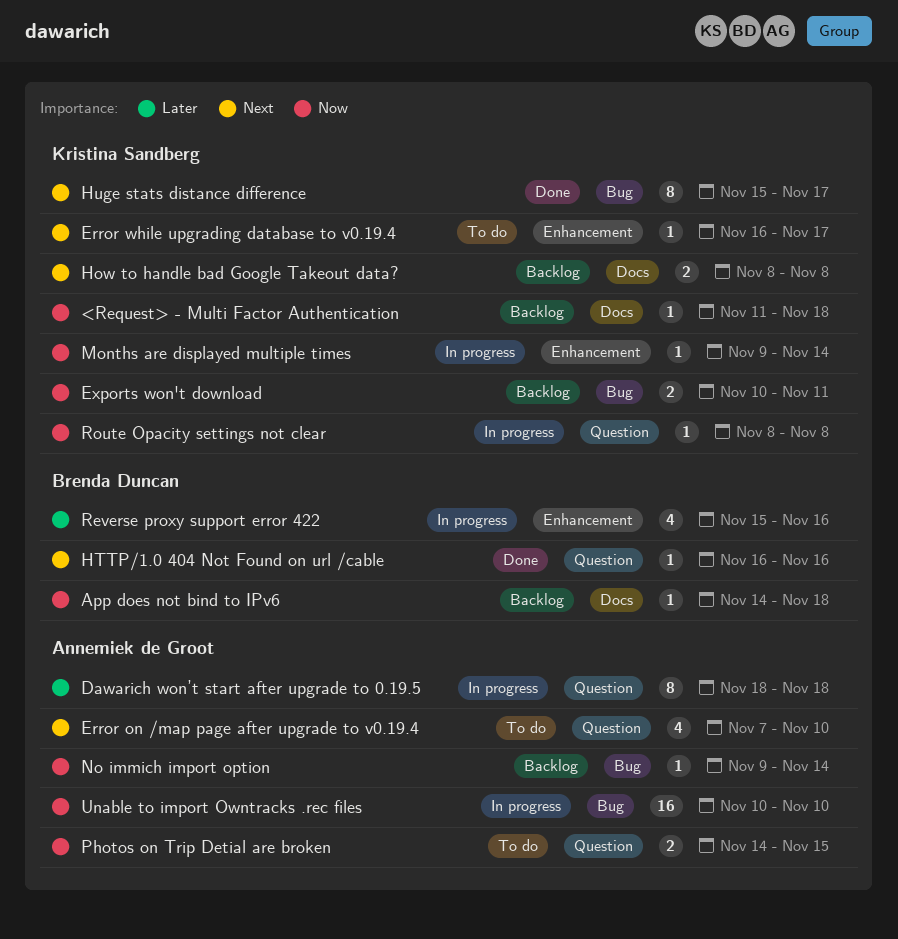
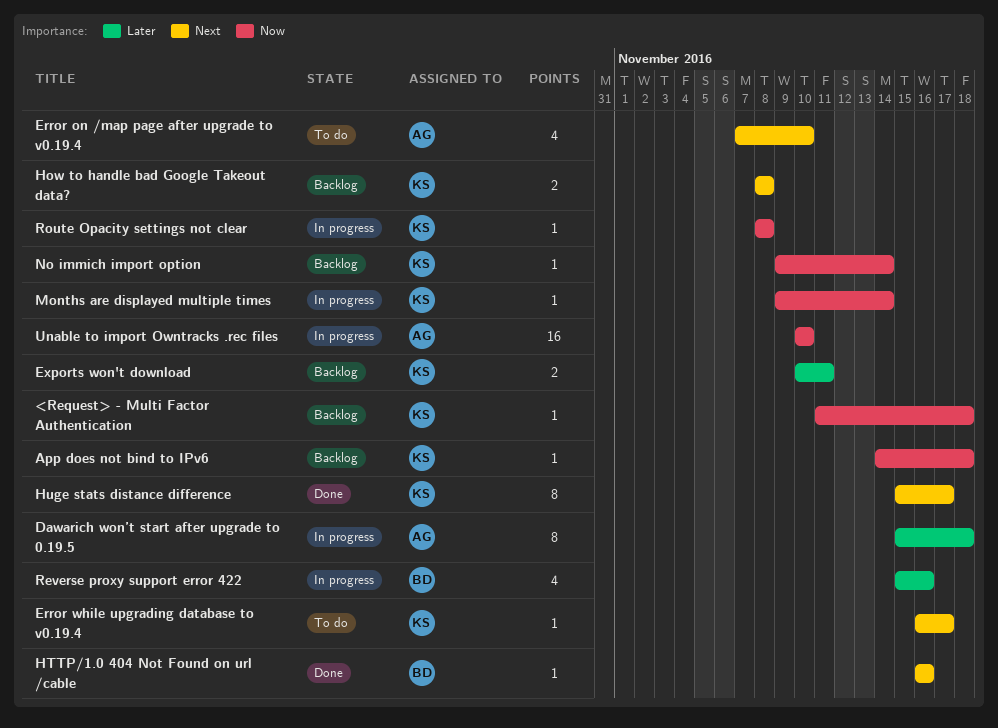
App does not bind to IPv6, owner: Brenda Duncan -> Kristina Sandberg
Dawarich won’t start after upgrade to 0.19.5, start: Nov 18 -> Nov 15
Exports won't download, priority: Now -> Later
No immich import option, owner: Annemiek de Groot -> Kristina Sandberg
Photos on Trip Detial are broken: present -> none

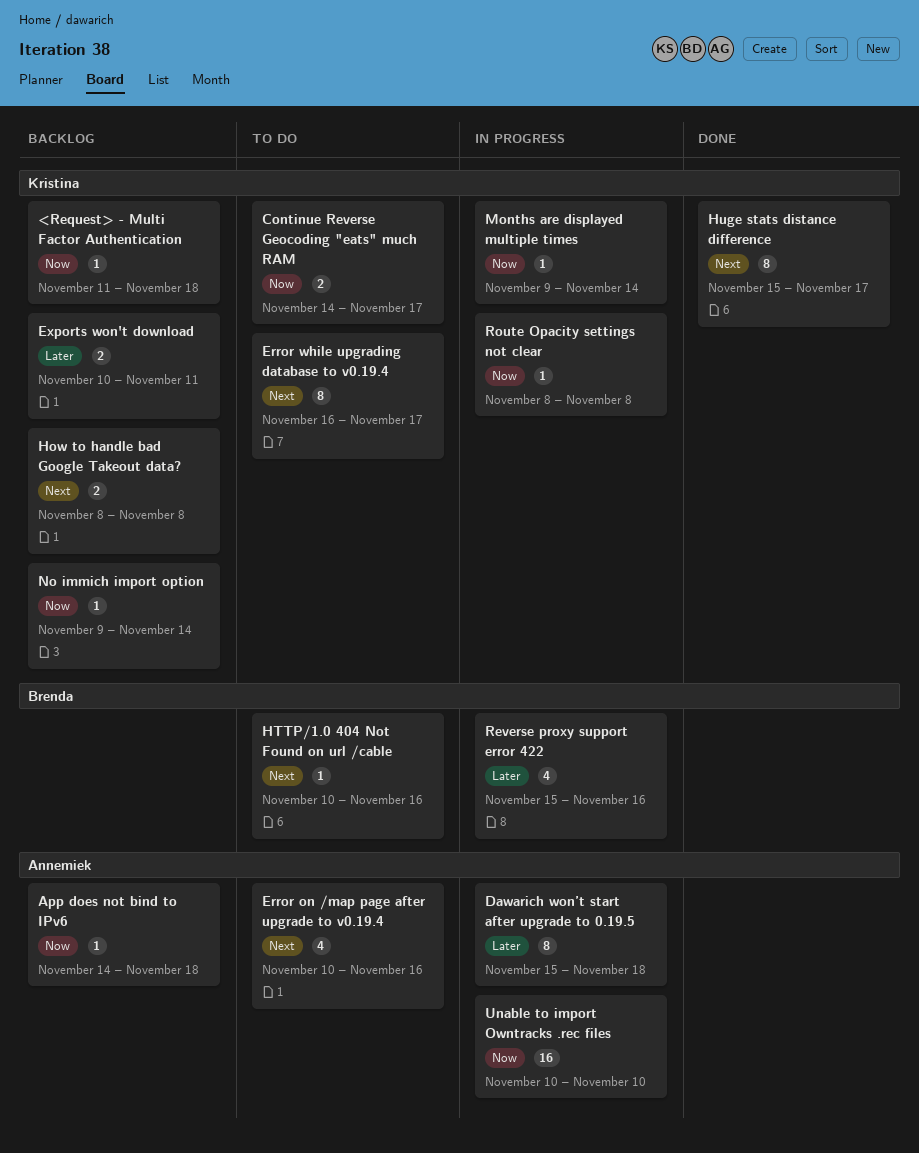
App does not bind to IPv6, owner: Kristina -> Annemiek
Continue Reverse Geocoding "eats" much RAM: none -> present
Error on /map page after upgrade to v0.19.4, start: Nov 7 -> Nov 10
Error on /map page after upgrade to v0.19.4, due: Nov 10 -> Nov 16
Error while upgrading database to v0.19.4, estimate: 1 -> 8
HTTP/1.0 404 Not Found on url /cable, status: Done -> To do
HTTP/1.0 404 Not Found on url /cable, start: Nov 16 -> Nov 10

